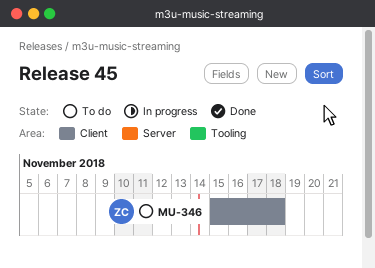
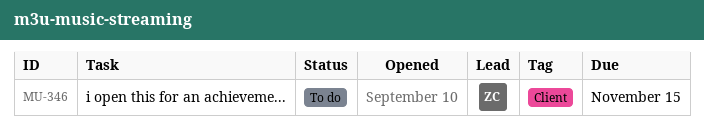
MU-346, due: Nov 18 -> Nov 15

